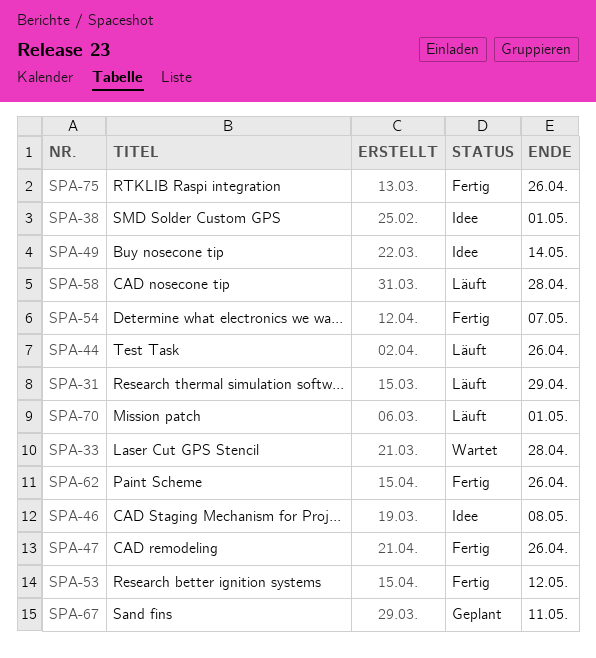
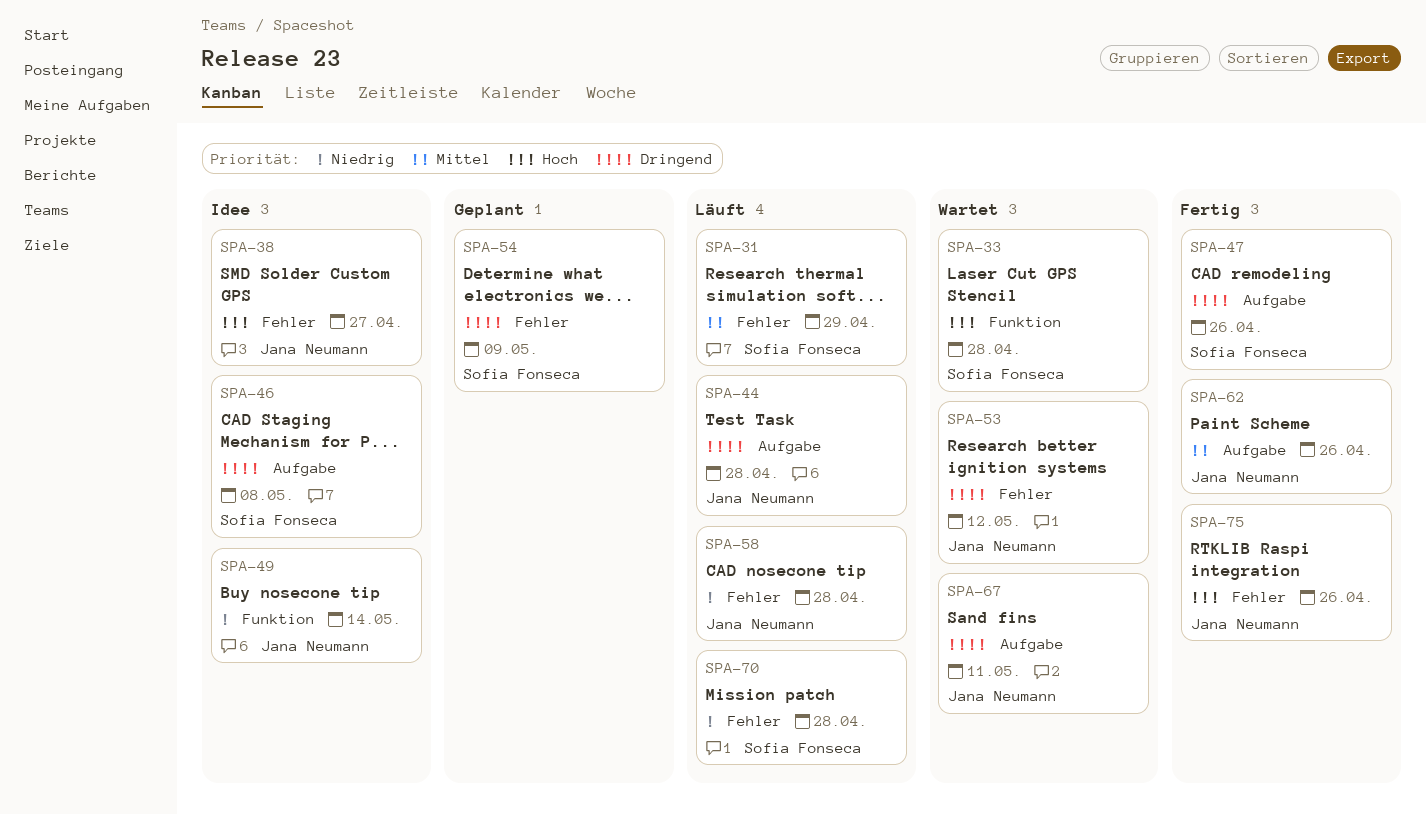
SPA-38, due: May 1 -> Apr 27
SPA-44, due: Apr 26 -> Apr 28
SPA-53, status: Fertig -> Wartet
SPA-54, status: Fertig -> Geplant
SPA-54, due: May 7 -> May 9
SPA-67, status: Geplant -> Wartet
SPA-70, due: May 1 -> Apr 28

